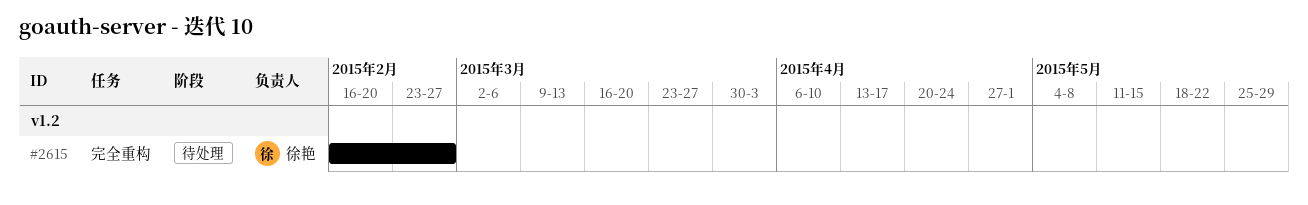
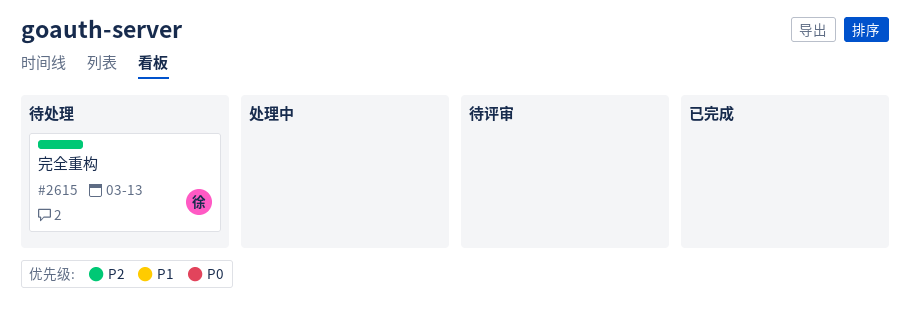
#2615, due: Feb 27 -> Mar 13

